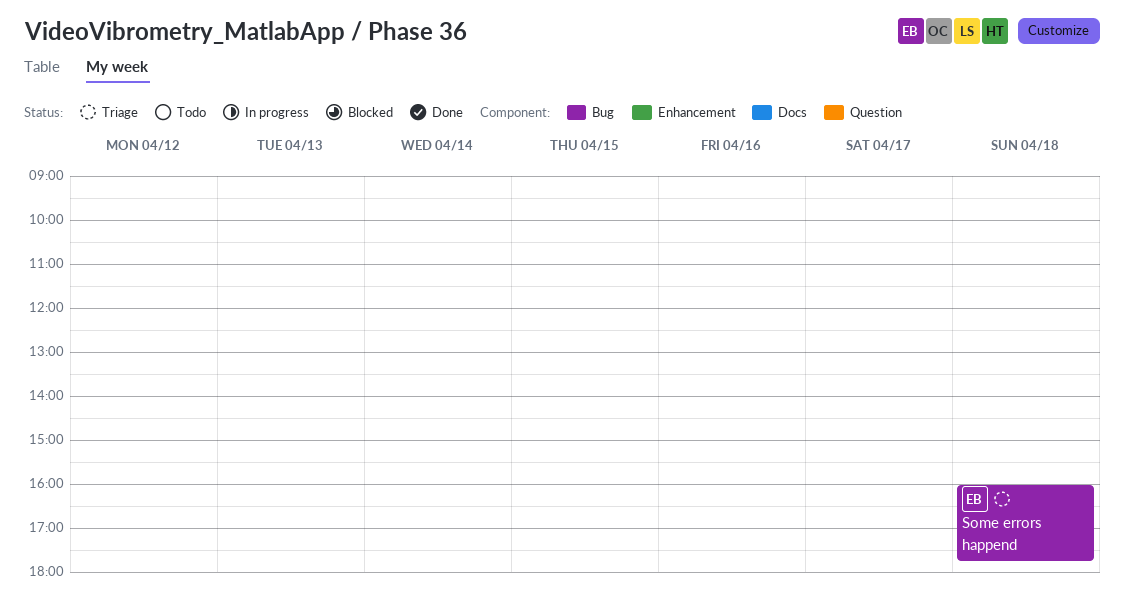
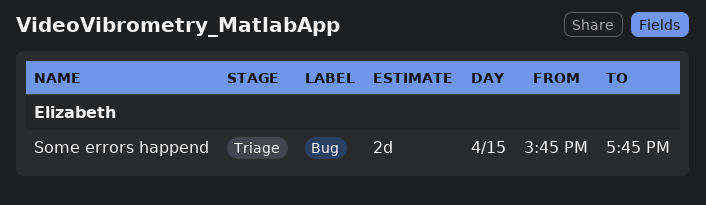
Some errors happend, day: Apr 18 -> Apr 15
Some errors happend, begins: 16:00 -> 15:45

